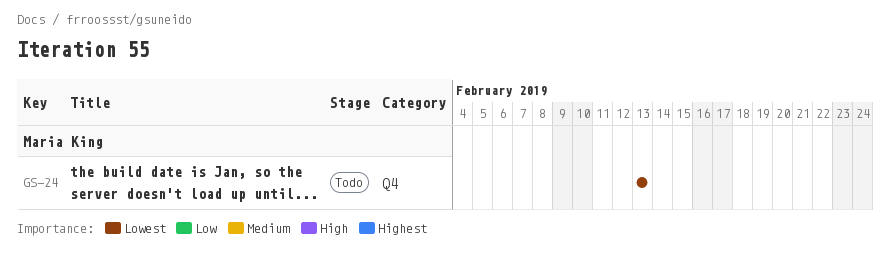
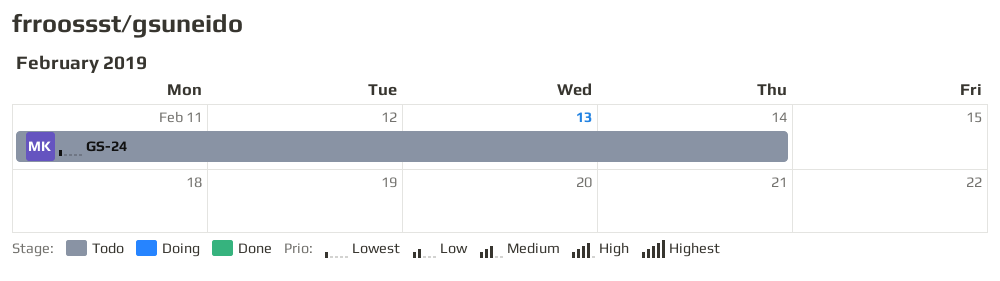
GS-24, start: Feb 13 -> Feb 11
GS-24, due: Feb 13 -> Feb 14

